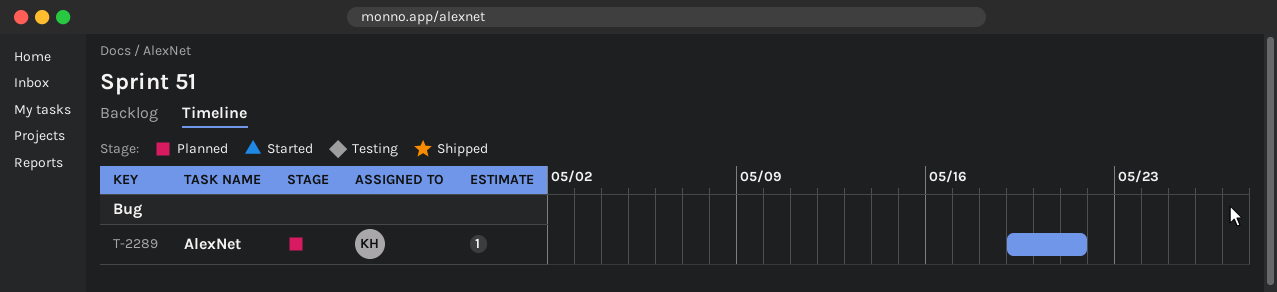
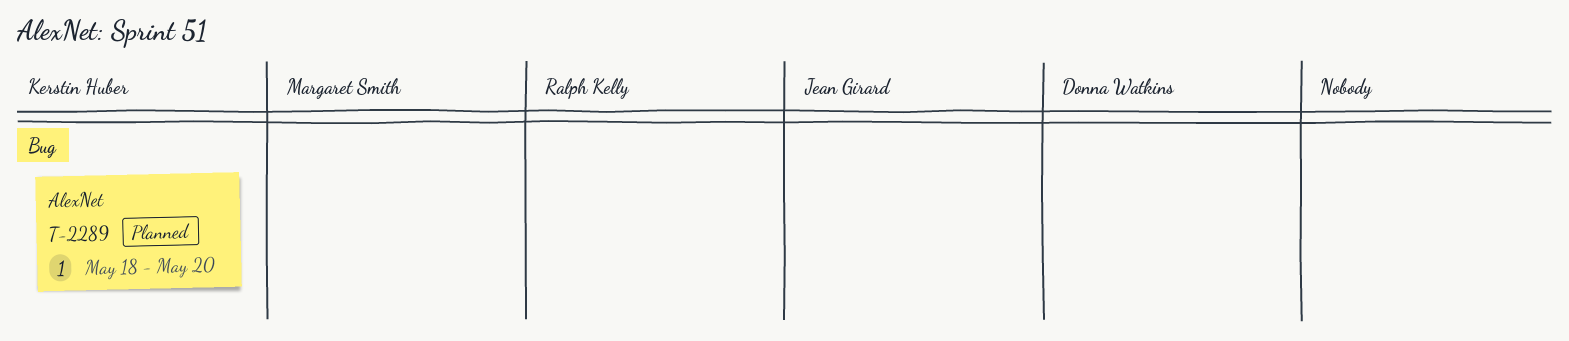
T-2289, start: May 19 -> May 18
T-2289, due: May 21 -> May 20

